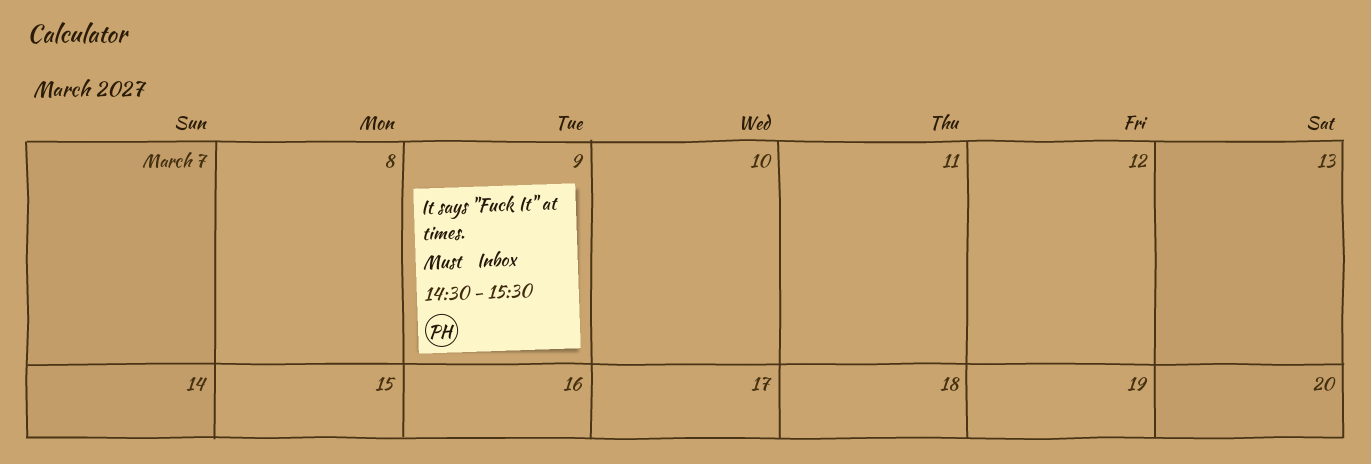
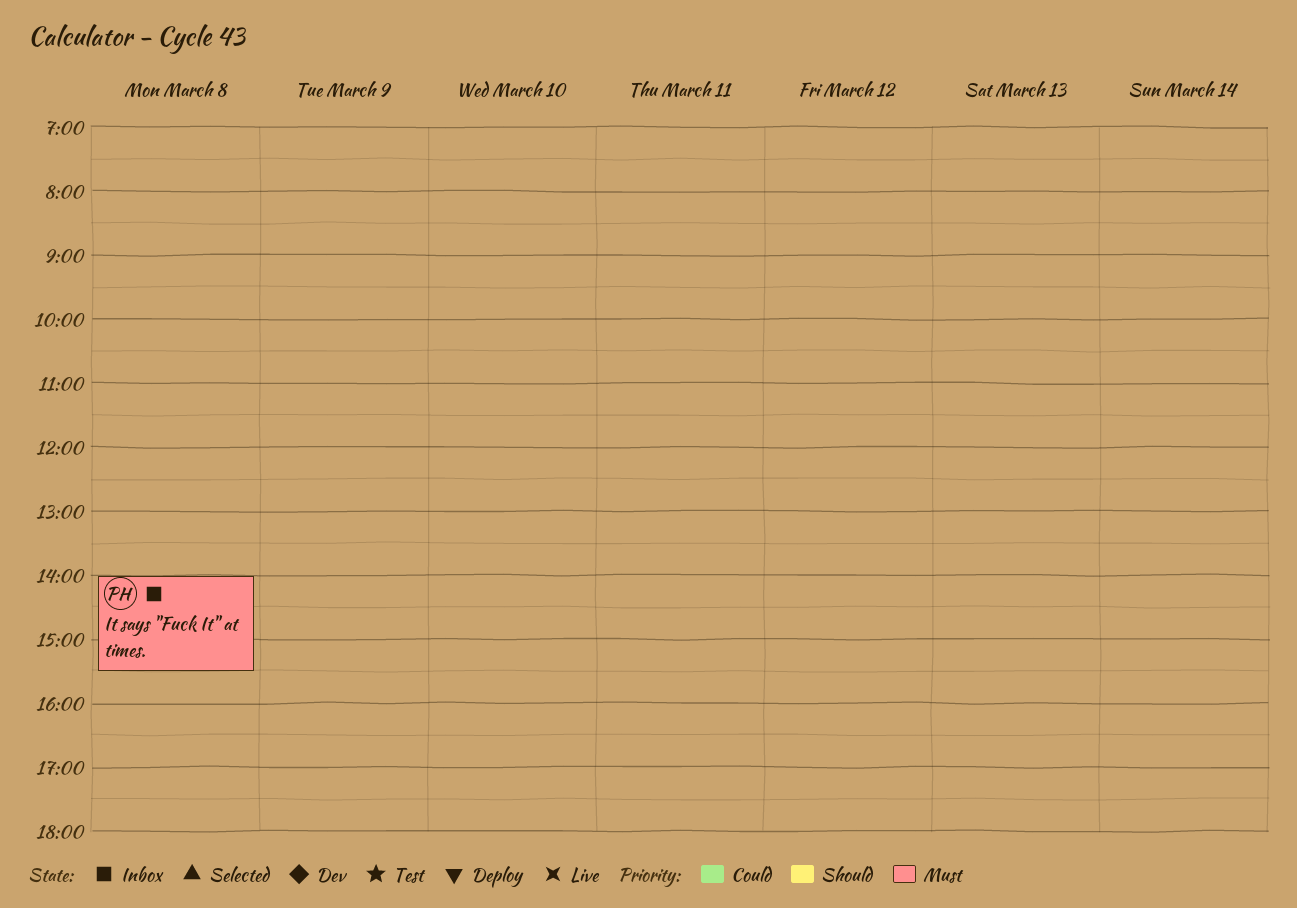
It says "Fuck It" at times., day: Mar 9 -> Mar 8
It says "Fuck It" at times., begins: 14:30 -> 14:00

